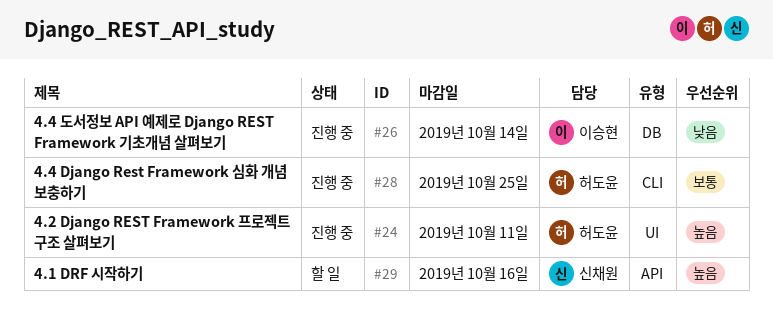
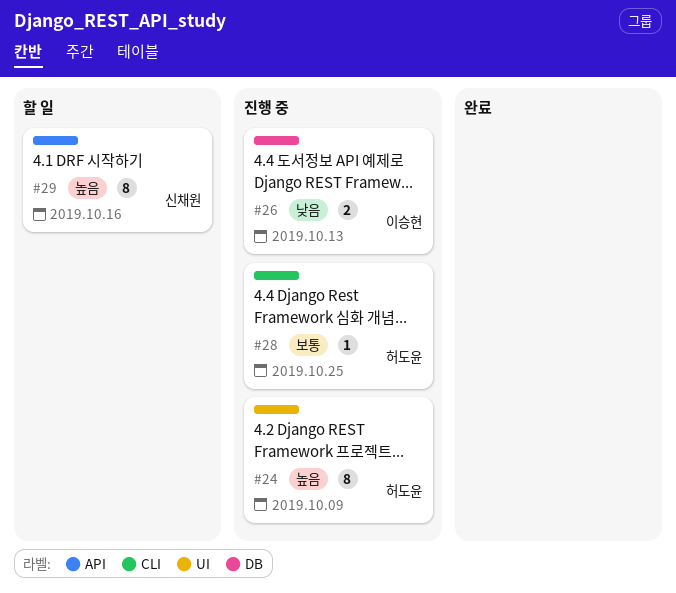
#24, due: Oct 11 -> Oct 9
#26, due: Oct 14 -> Oct 13

